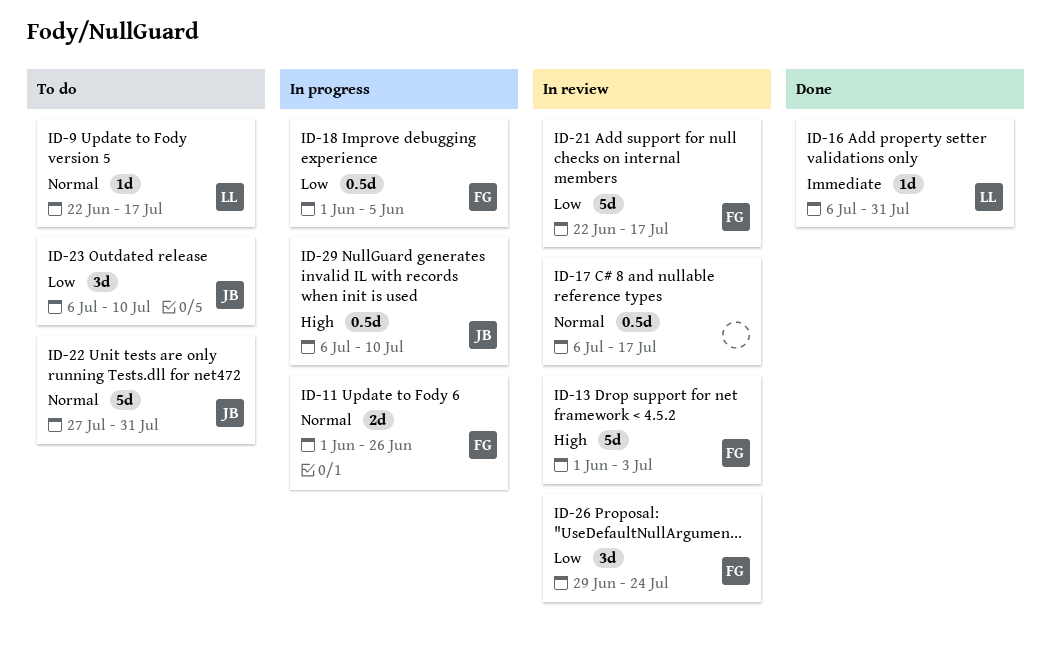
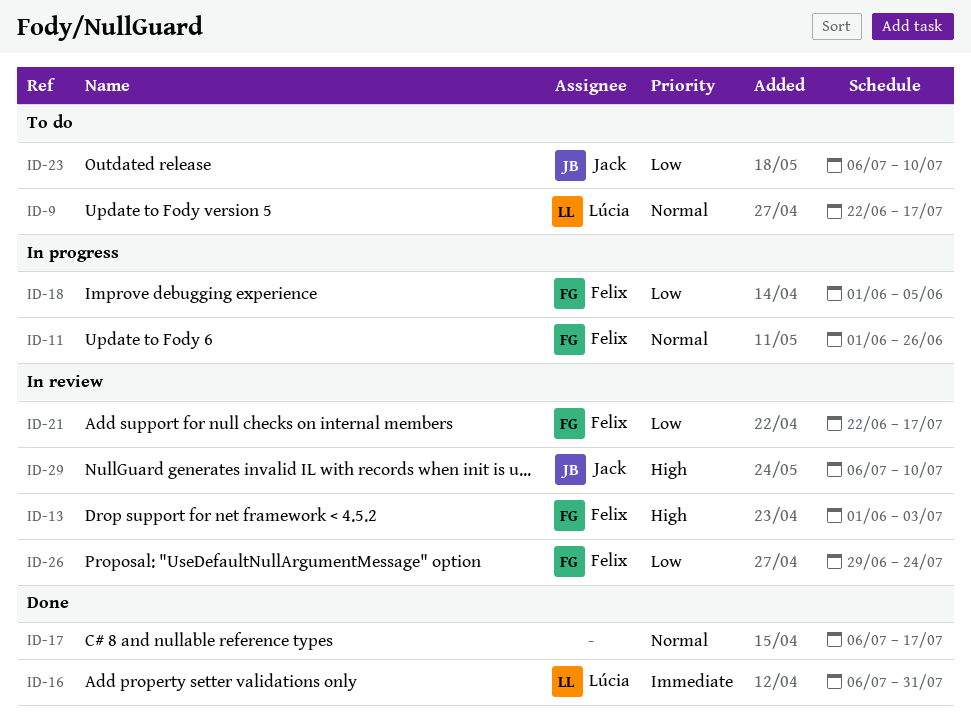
ID-17, status: In review -> Done
ID-22: present -> none
ID-29, status: In progress -> In review

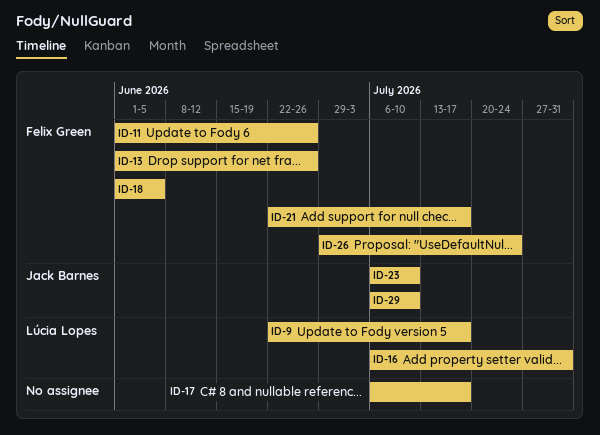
ID-13, due: Jul 3 -> Jun 26

